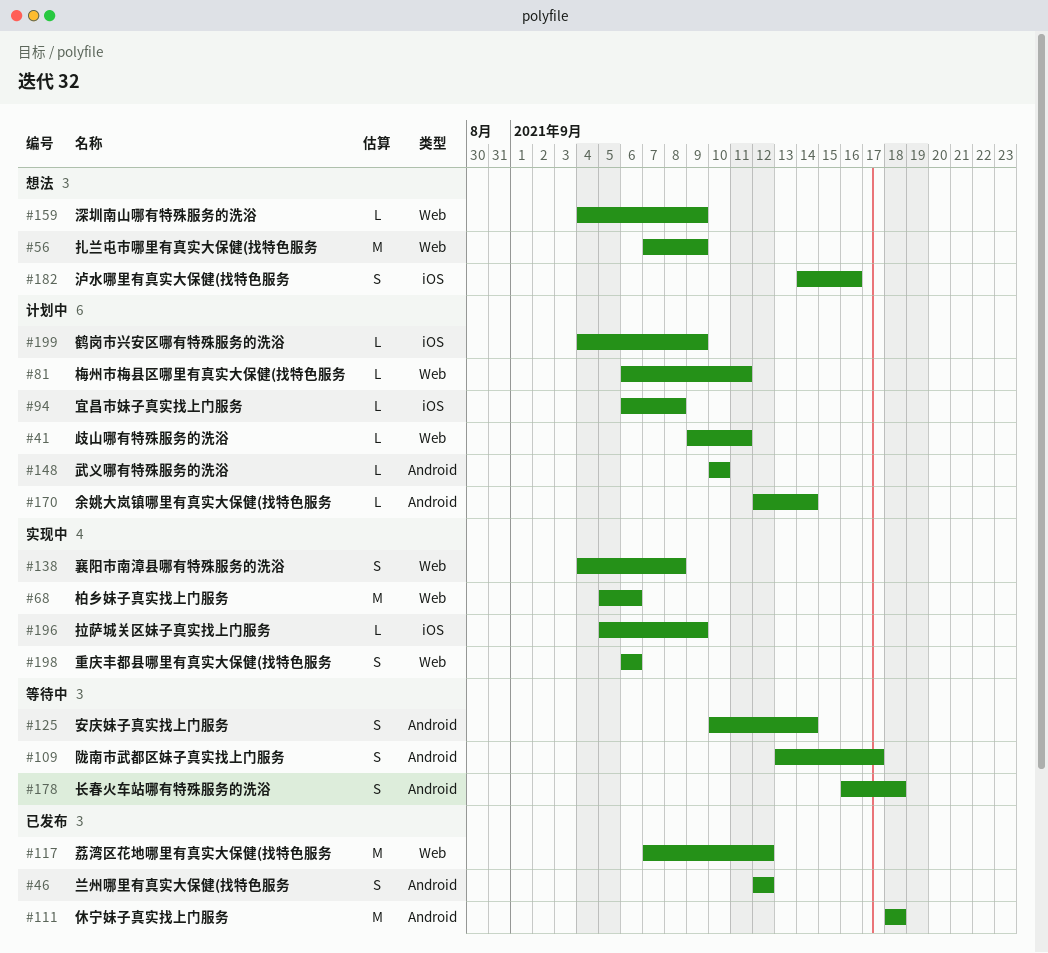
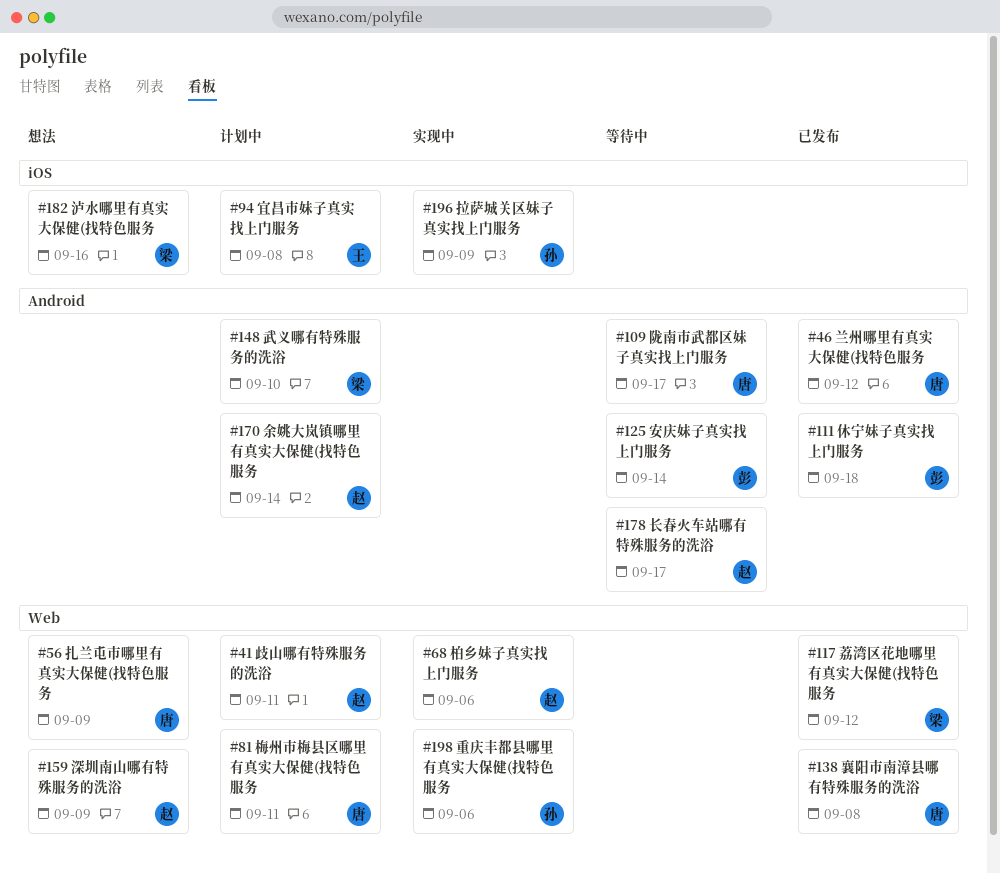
#138, status: 实现中 -> 已发布
#178, due: Sep 18 -> Sep 17
#199: present -> none

